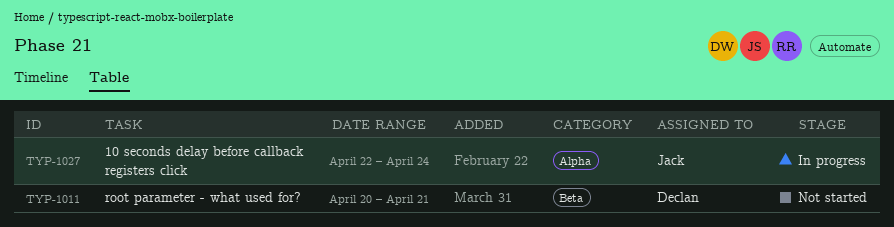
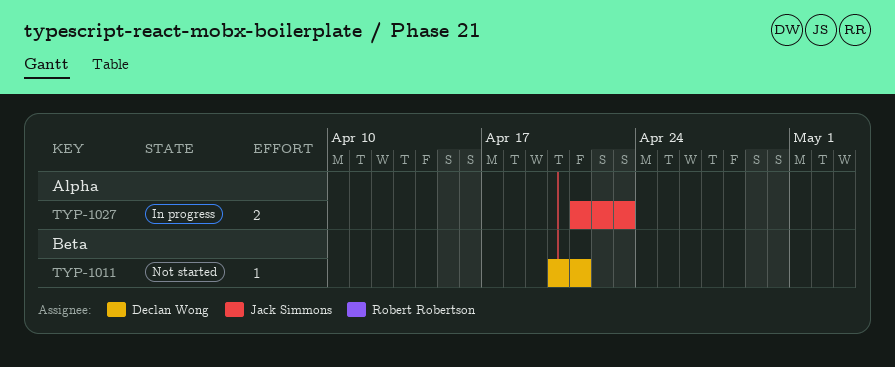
TYP-1027, start: Apr 22 -> Apr 21
TYP-1027, due: Apr 24 -> Apr 23

